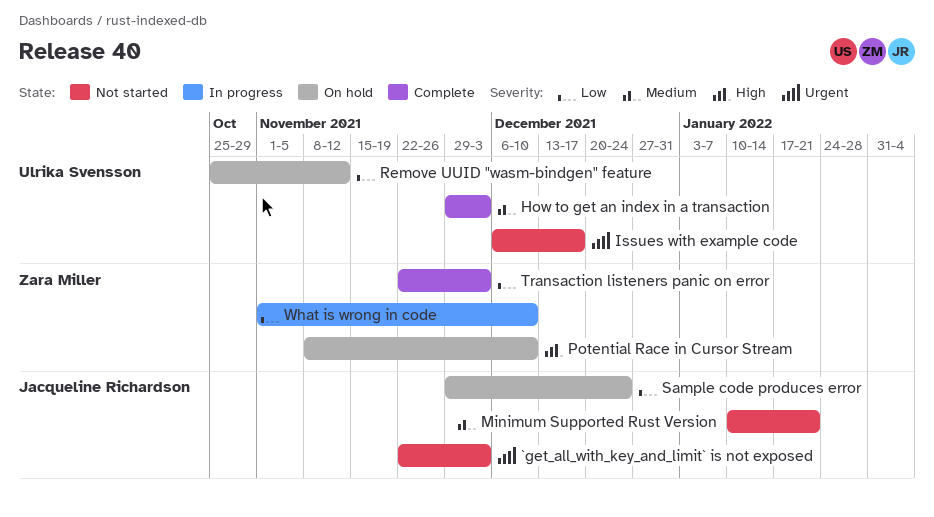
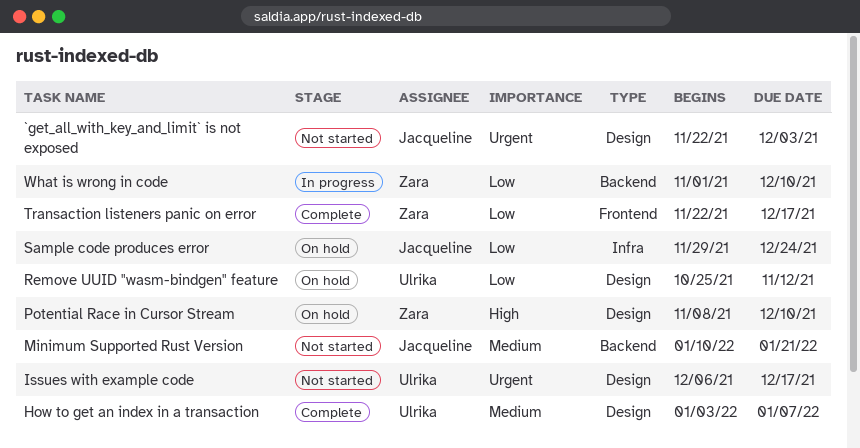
How to get an index in a transaction, start: Nov 29 -> Jan 3
How to get an index in a transaction, due: Dec 3 -> Jan 7
Transaction listeners panic on error, due: Dec 3 -> Dec 17

